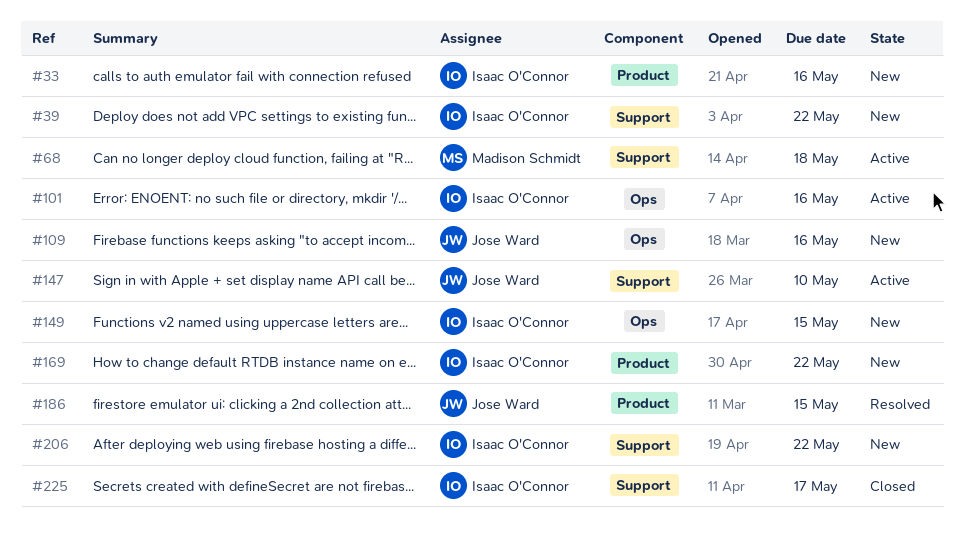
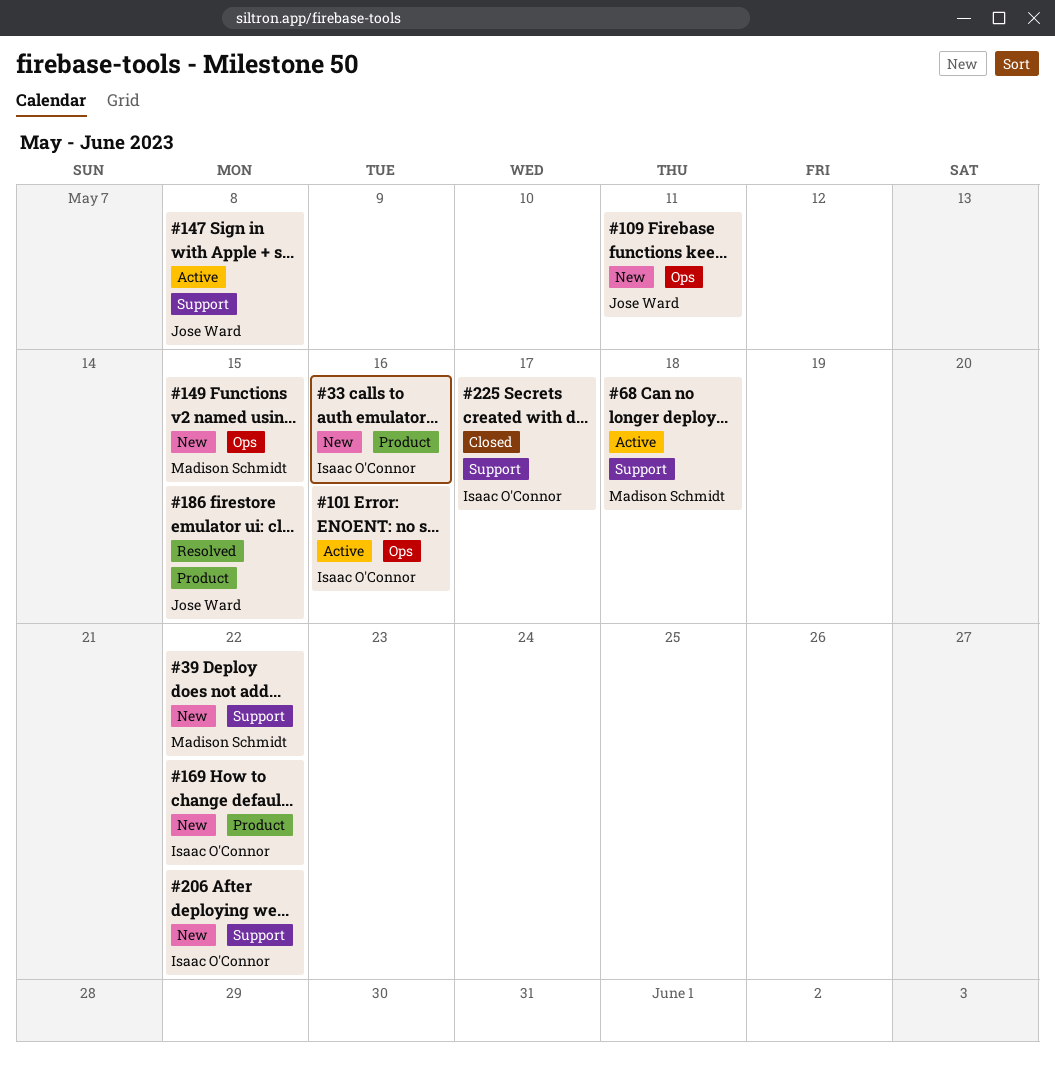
#39, owner: Isaac O'Connor -> Madison Schmidt
#109, due: May 16 -> May 11
#147, due: May 10 -> May 8
#149, owner: Isaac O'Connor -> Madison Schmidt

